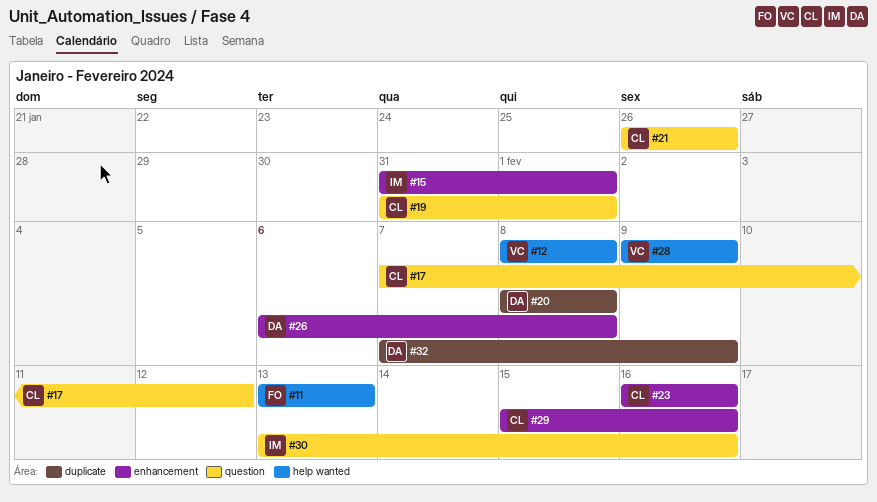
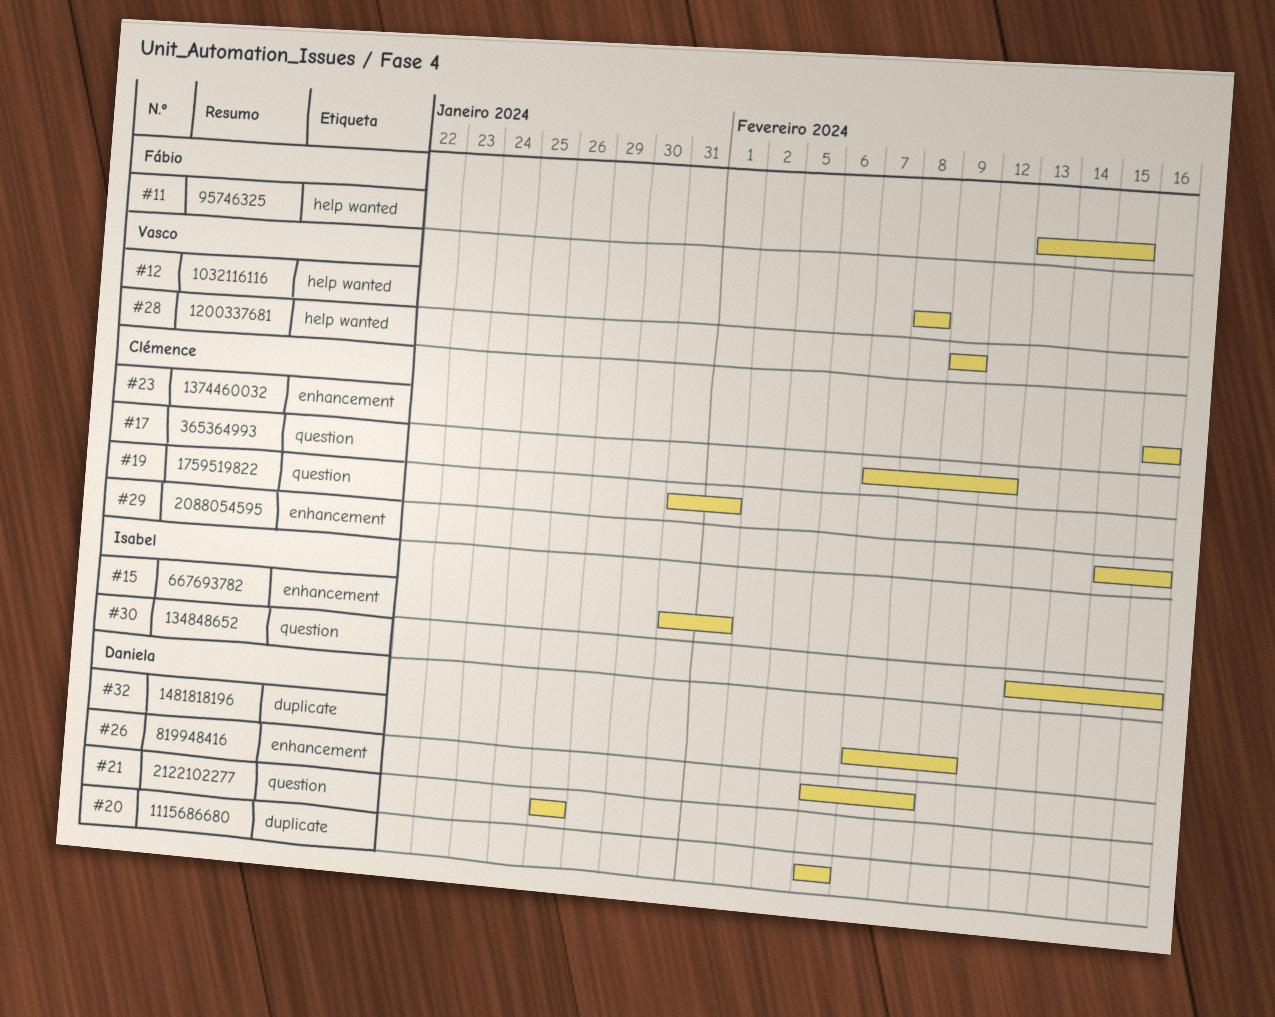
#11, due: Feb 13 -> Feb 15
#20, start: Feb 8 -> Feb 6
#20, due: Feb 8 -> Feb 6
#21, owner: Clémence -> Daniela

